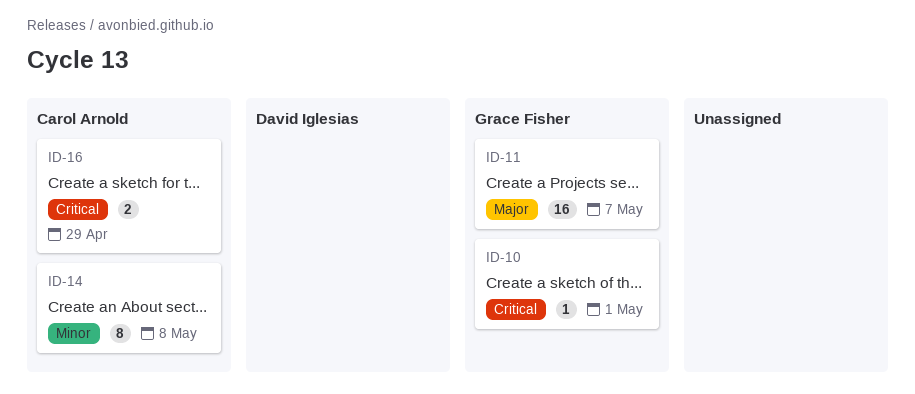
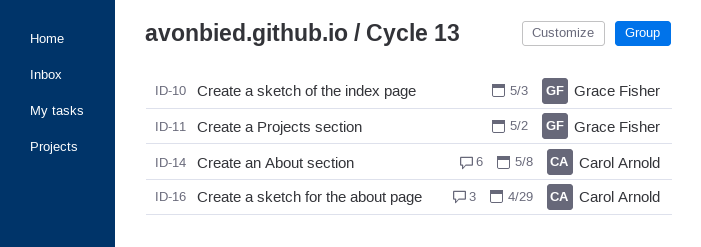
ID-10, due: May 1 -> May 3
ID-11, due: May 7 -> May 2

